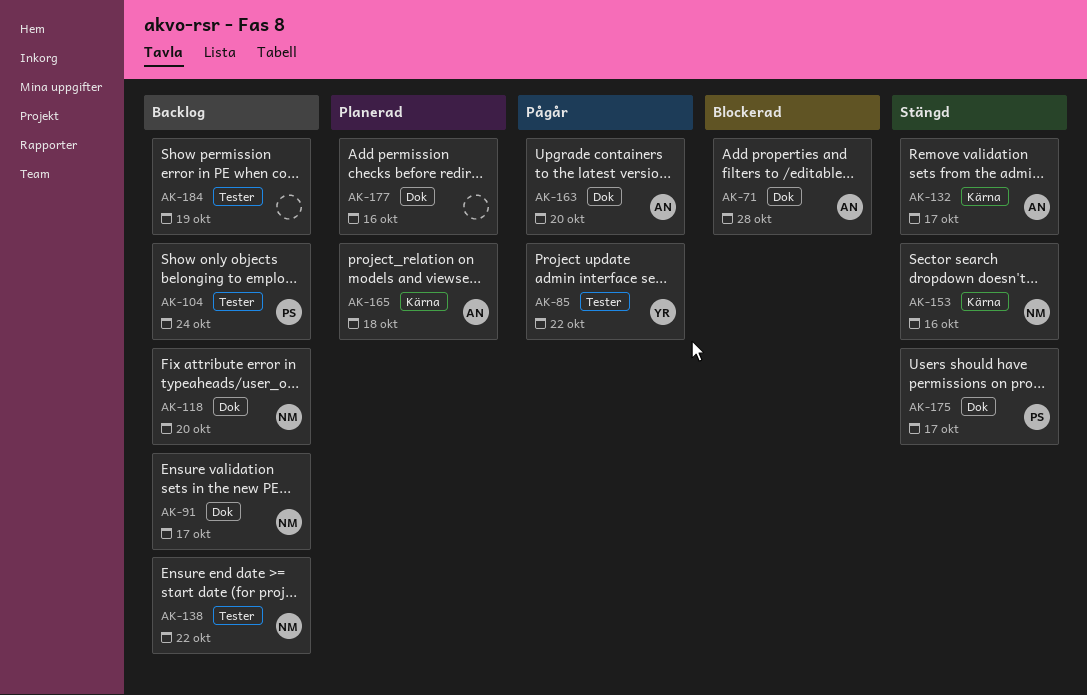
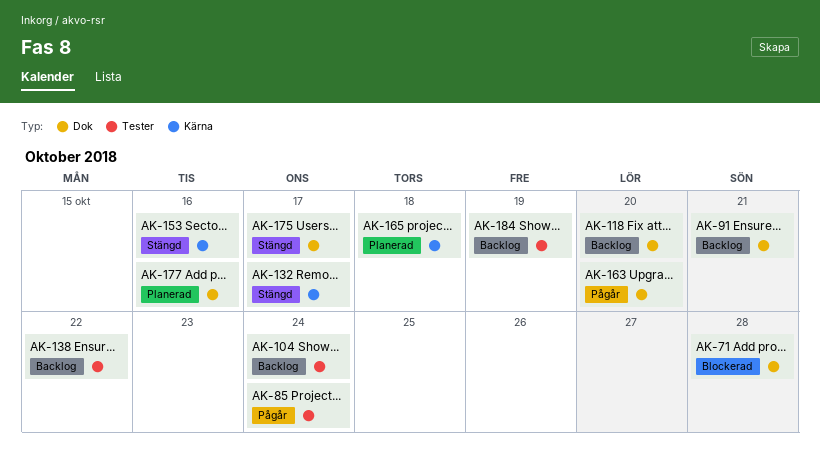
AK-85, due: Oct 22 -> Oct 24
AK-91, due: Oct 17 -> Oct 21

